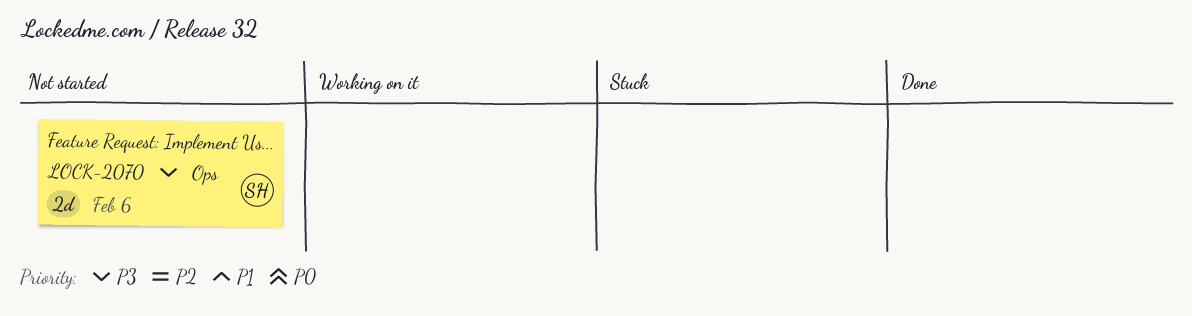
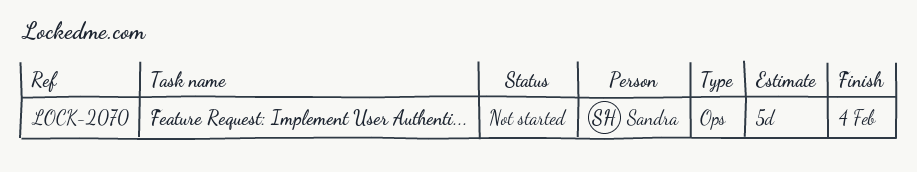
LOCK-2070, estimate: 2d -> 5d
LOCK-2070, due: Feb 6 -> Feb 4

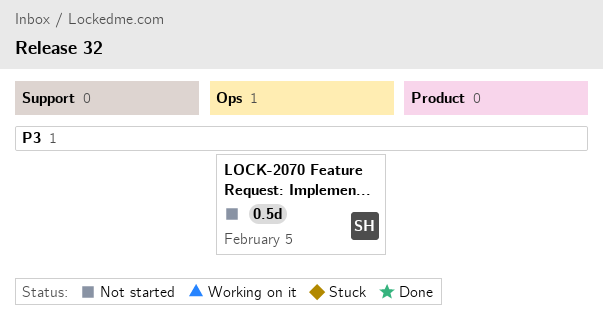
LOCK-2070, estimate: 5d -> 0.5d
LOCK-2070, due: Feb 4 -> Feb 5

